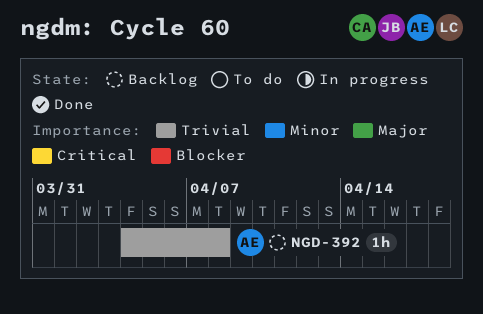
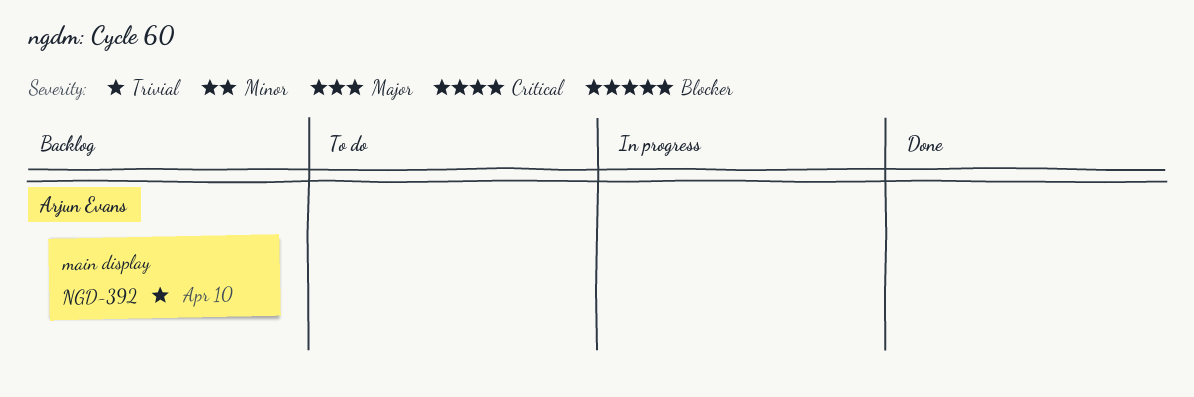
NGD-392, due: Apr 8 -> Apr 10

